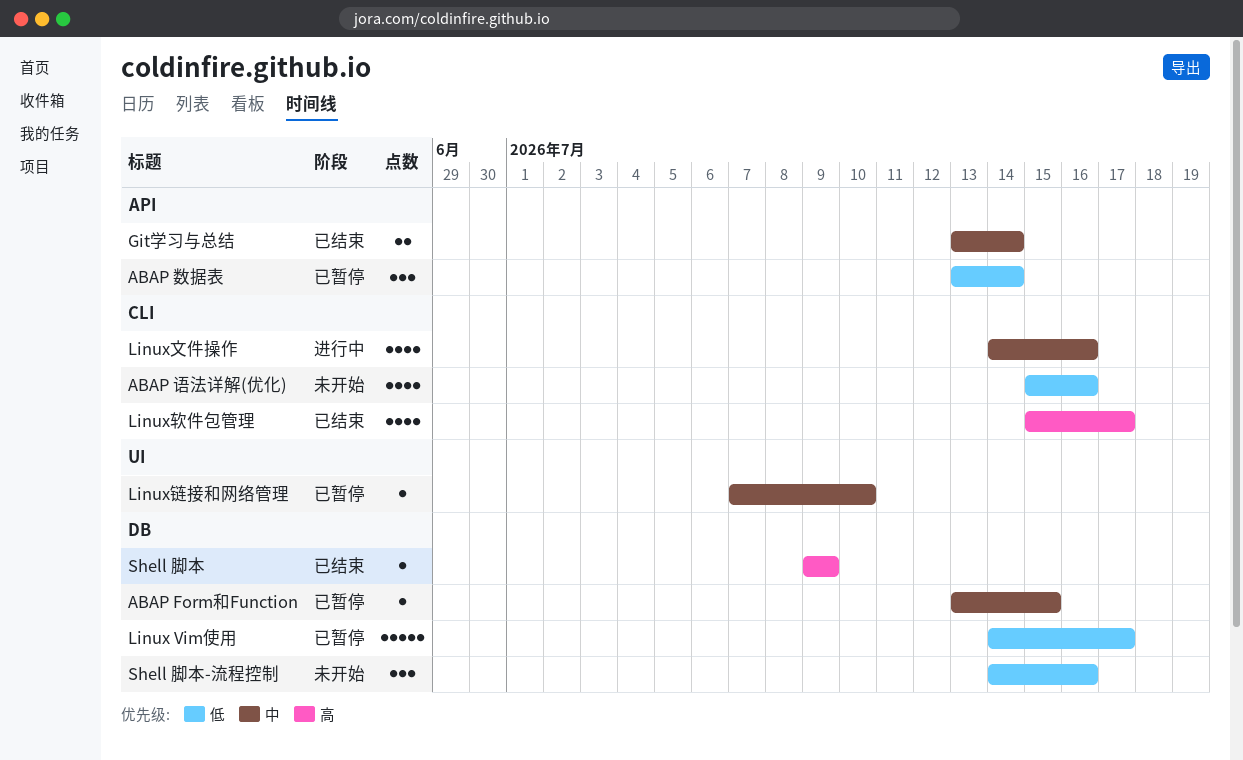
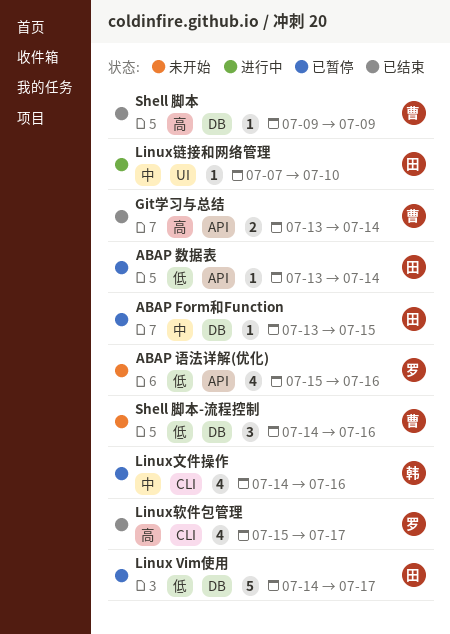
ABAP 数据表, estimate: 3 -> 1
ABAP 语法详解(优化), label: CLI -> API
Git学习与总结, priority: 中 -> 高
Linux文件操作, status: 进行中 -> 已暂停
Linux链接和网络管理, status: 已暂停 -> 进行中

